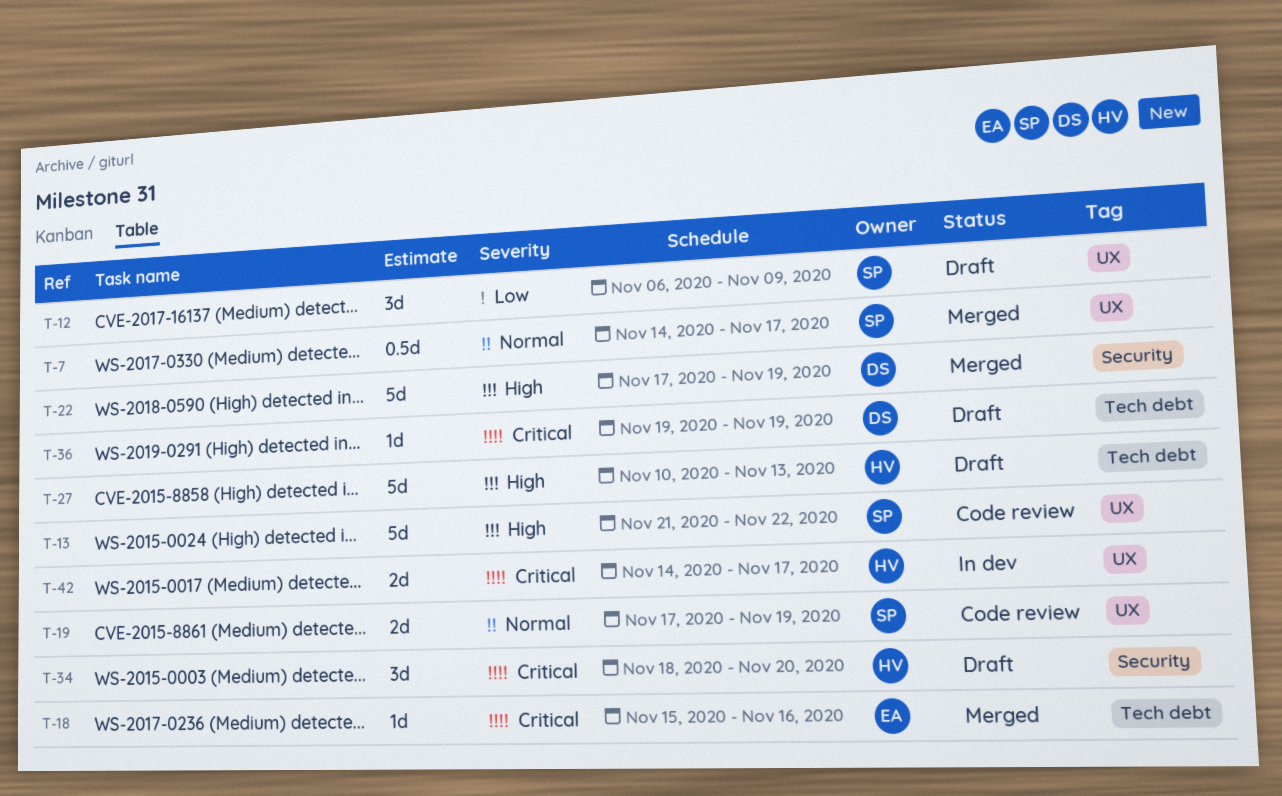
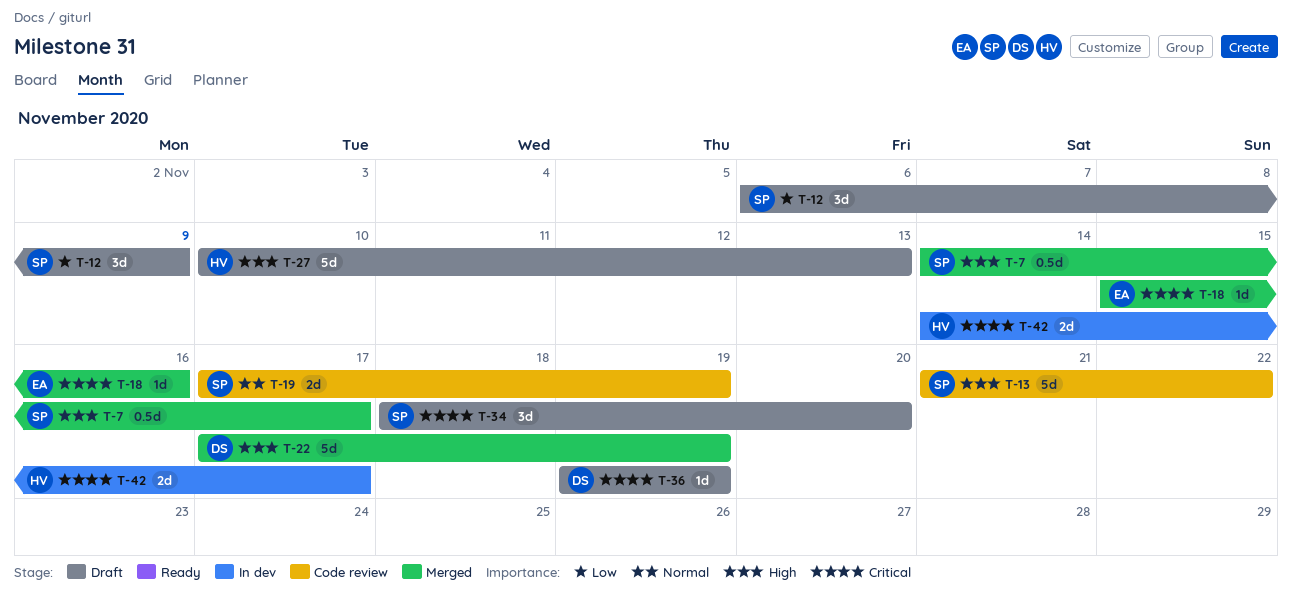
T-7, priority: Normal -> High
T-34, owner: HV -> SP

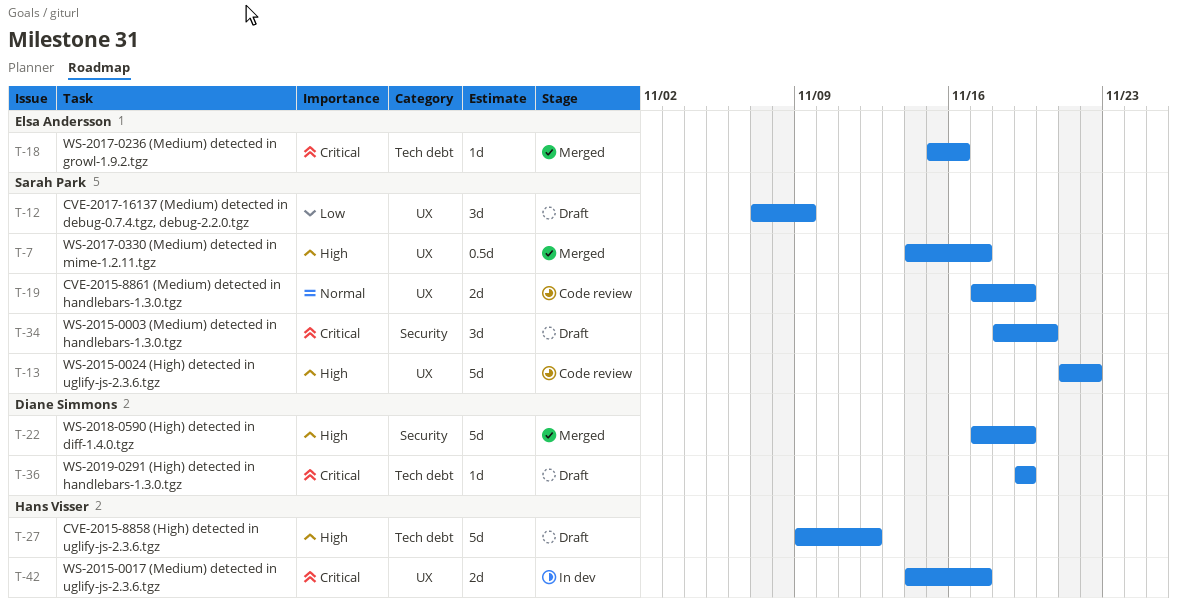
T-12, start: Nov 6 -> Nov 7
T-27, start: Nov 10 -> Nov 9
T-27, due: Nov 13 -> Nov 12

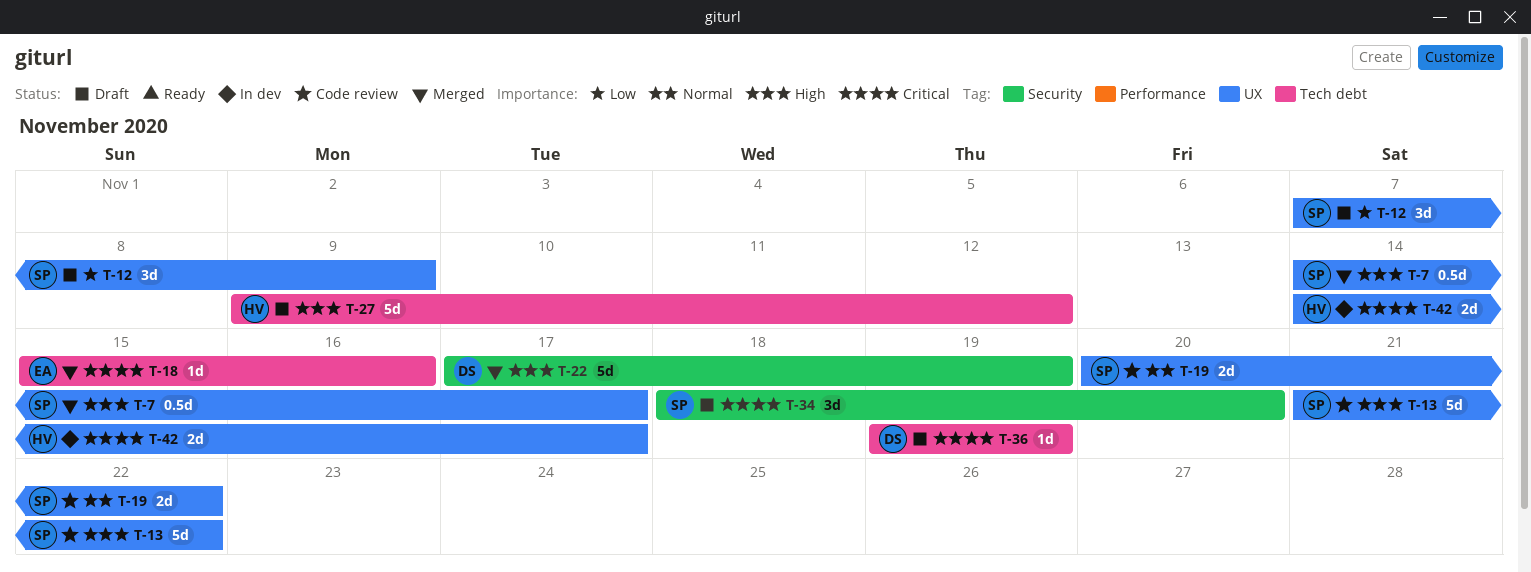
T-19, start: Nov 17 -> Nov 20
T-19, due: Nov 19 -> Nov 22

